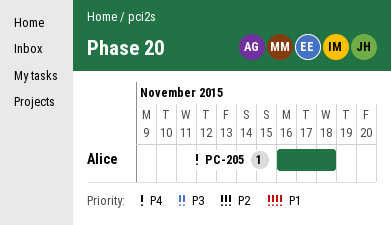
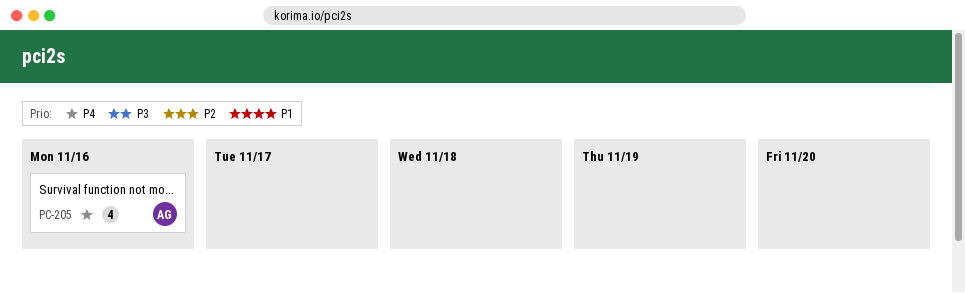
PC-205, estimate: 1 -> 4
PC-205, due: Nov 18 -> Nov 16

